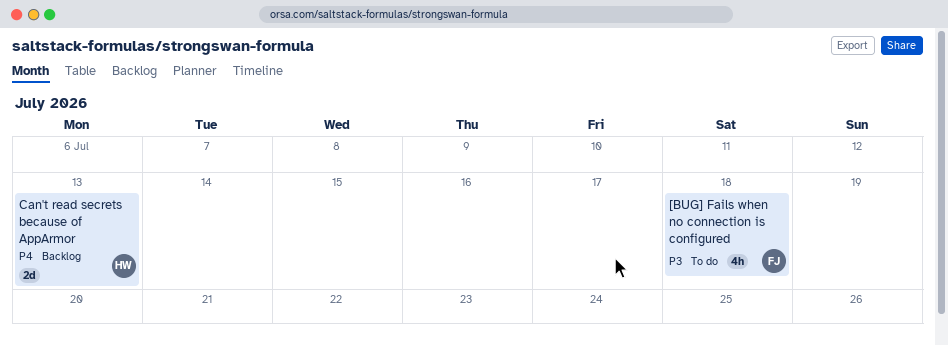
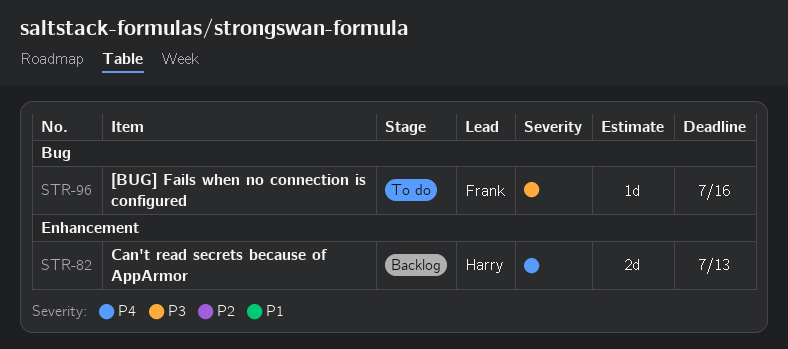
[BUG] Fails when no connection is configured, estimate: 4h -> 1d
[BUG] Fails when no connection is configured, due: Jul 18 -> Jul 16

